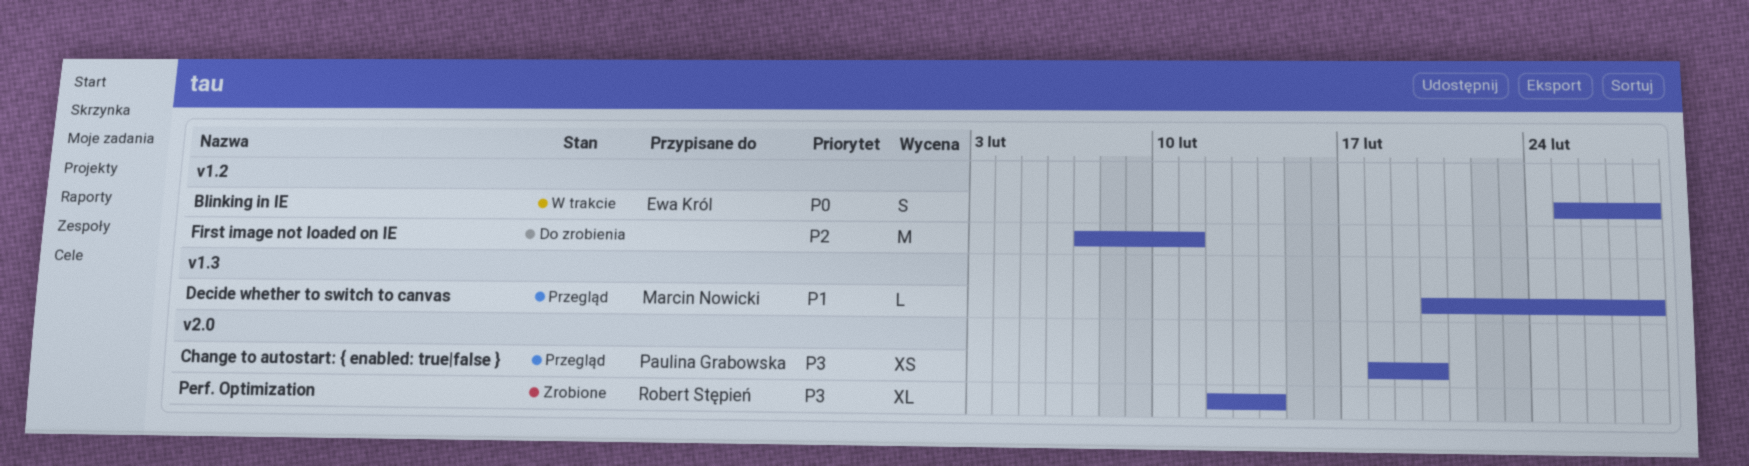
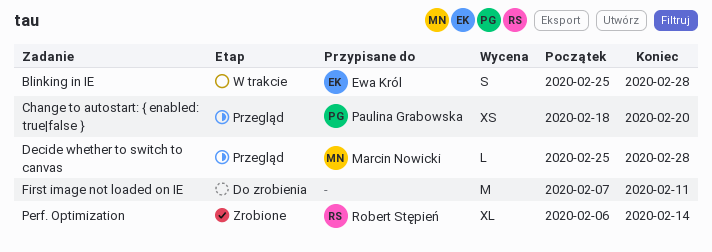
Decide whether to switch to canvas, start: Feb 20 -> Feb 25
Perf. Optimization, start: Feb 12 -> Feb 6

